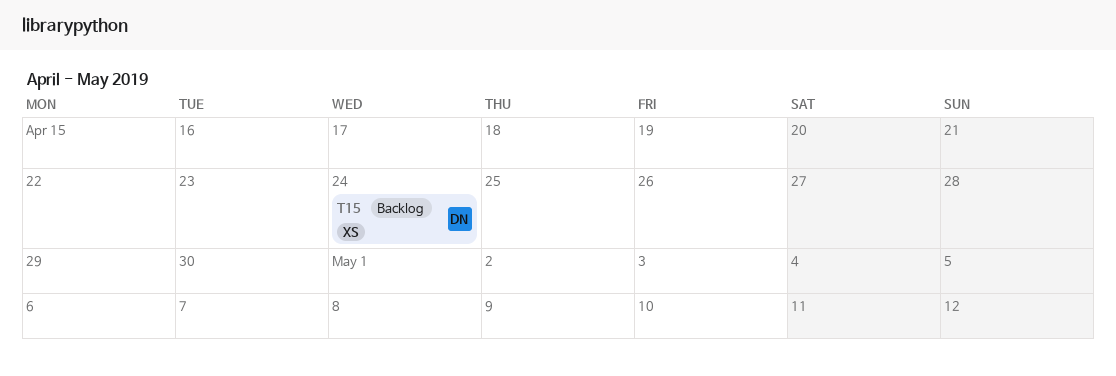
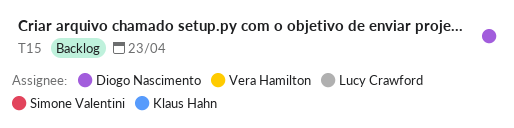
T15, due: Apr 24 -> Apr 23

